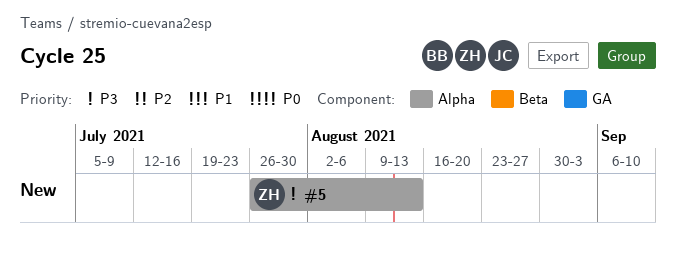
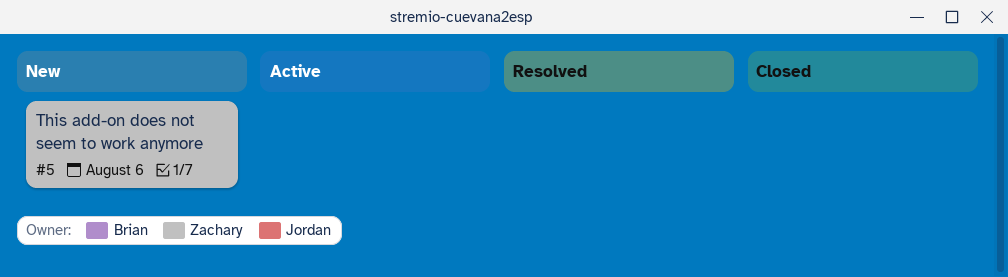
#5, due: Aug 13 -> Aug 6

